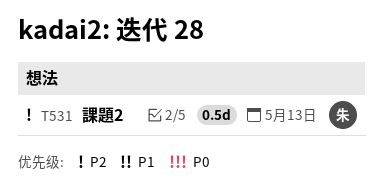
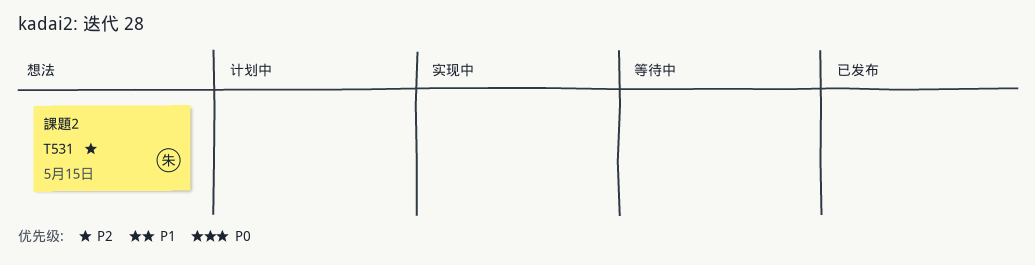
T531, due: May 13 -> May 15

